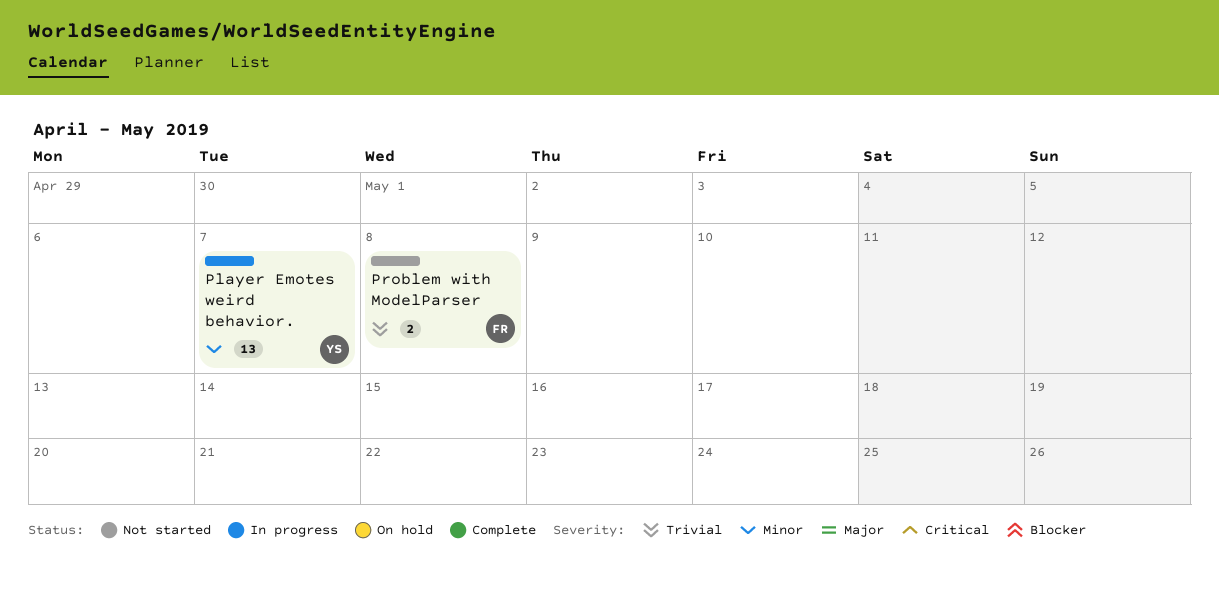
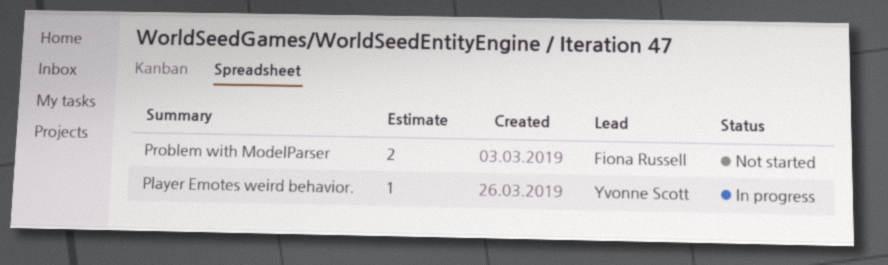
Player Emotes weird behavior., estimate: 13 -> 1

